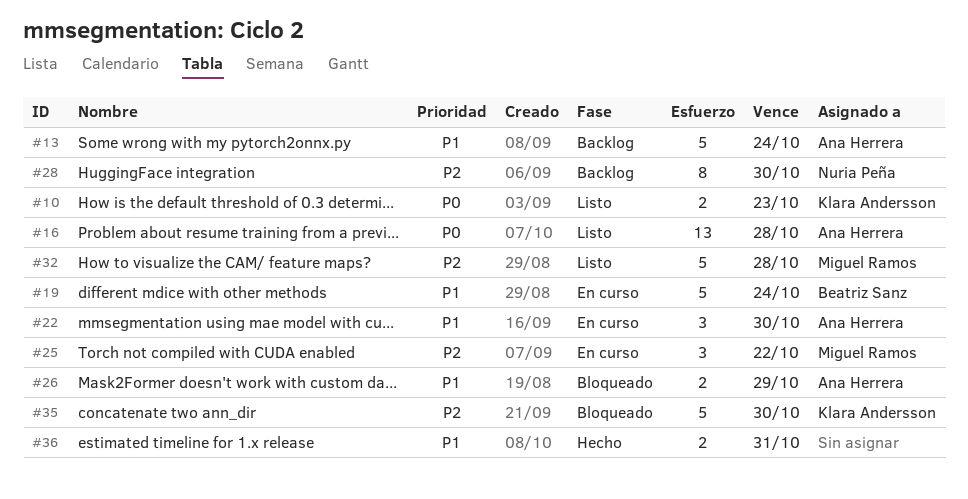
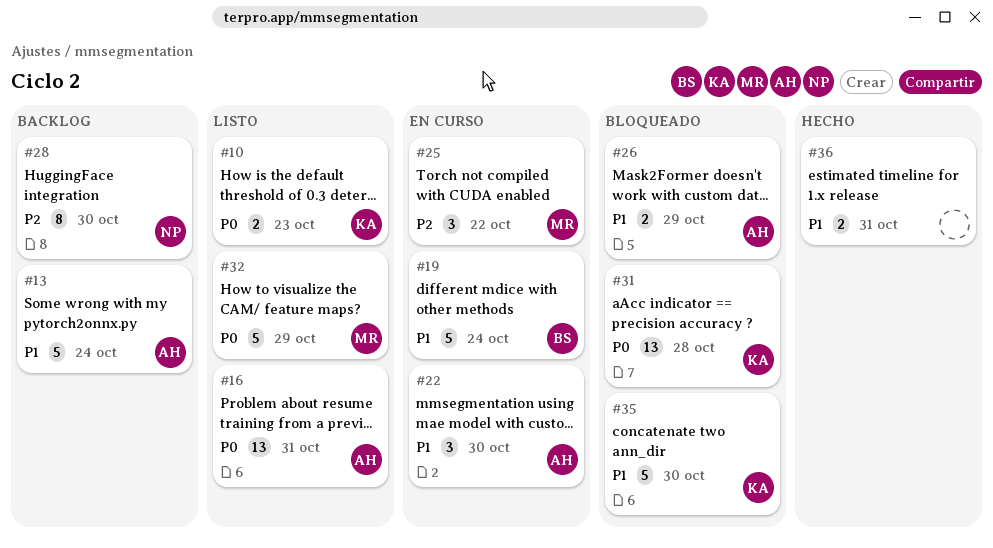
#16, due: Oct 28 -> Oct 31
#31: none -> present
#32, priority: P2 -> P0
#32, due: Oct 28 -> Oct 29
#35, priority: P2 -> P1

